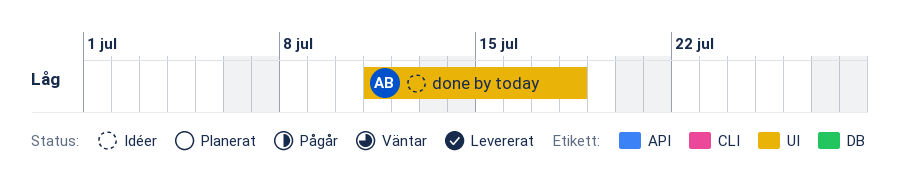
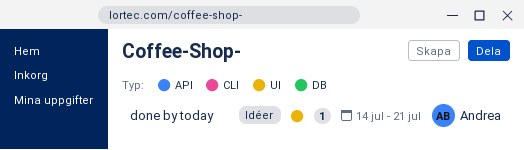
done by today, start: Jul 11 -> Jul 14
done by today, due: Jul 18 -> Jul 21

